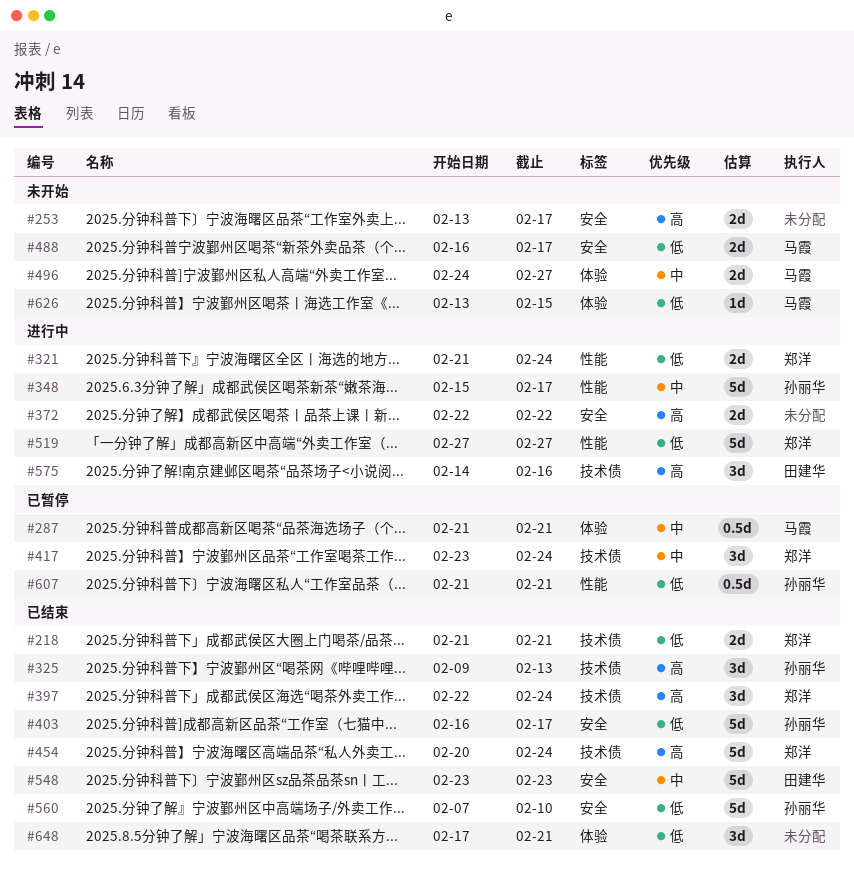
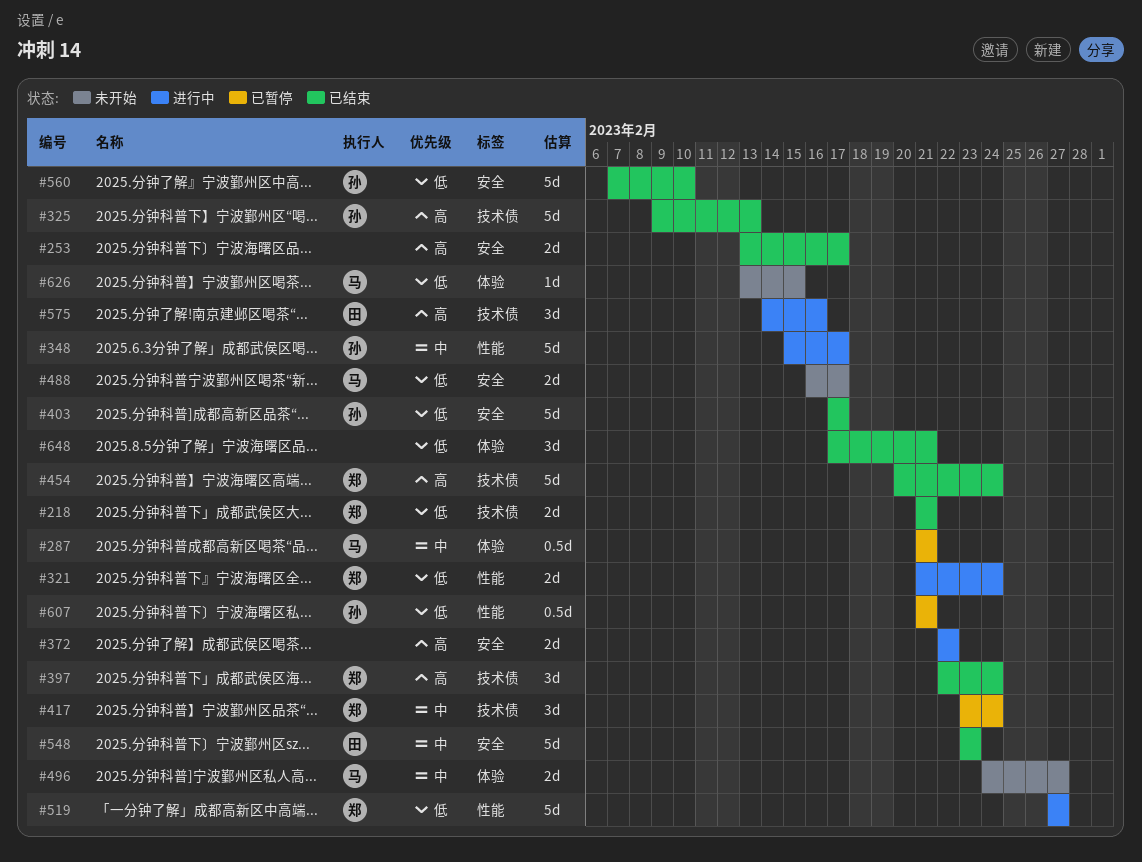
#253, status: 未开始 -> 已结束
#325, estimate: 3d -> 5d
#403, start: Feb 16 -> Feb 17

